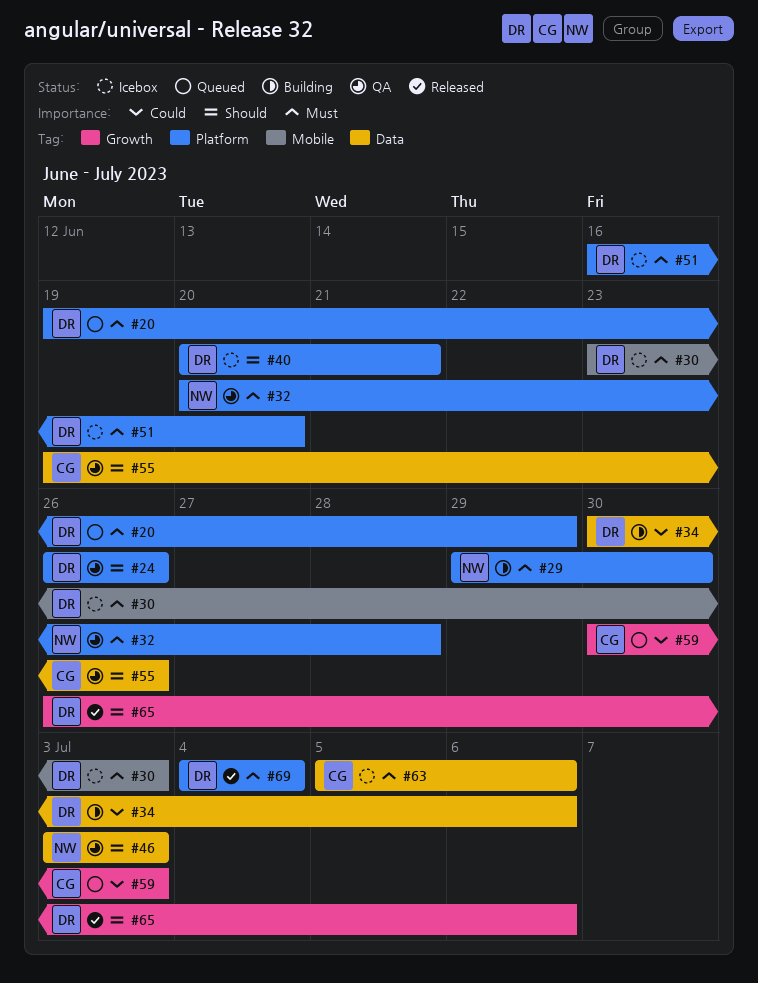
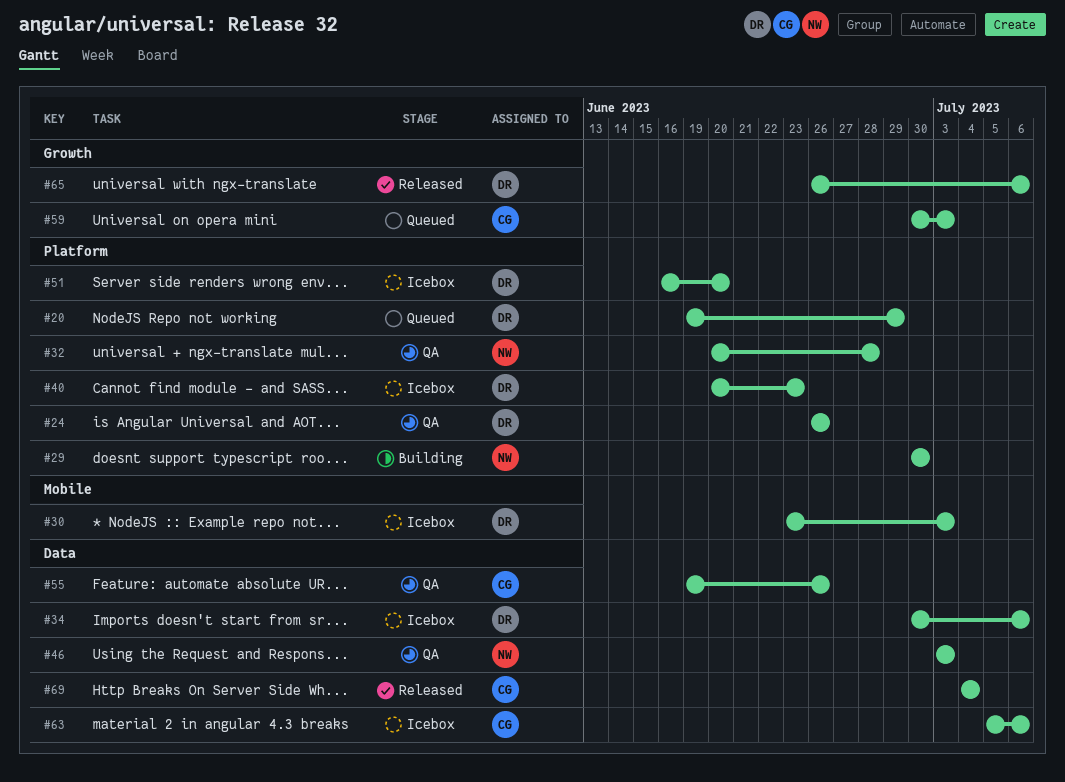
#29, start: Jun 29 -> Jun 30
#34, status: Building -> Icebox
#40, due: Jun 21 -> Jun 23
#69, owner: DR -> CG
#69, label: Platform -> Data

